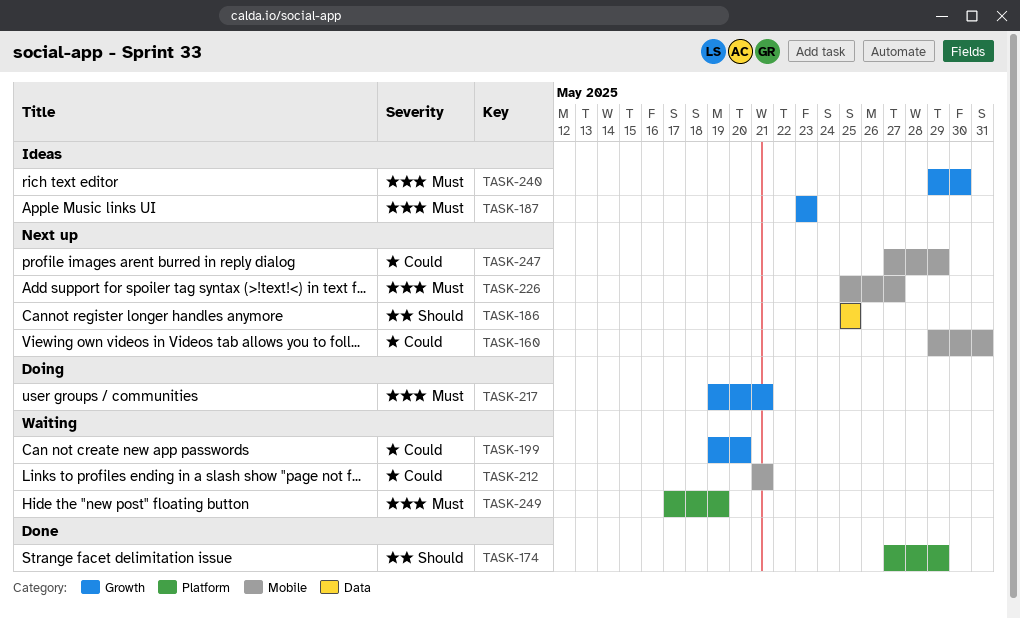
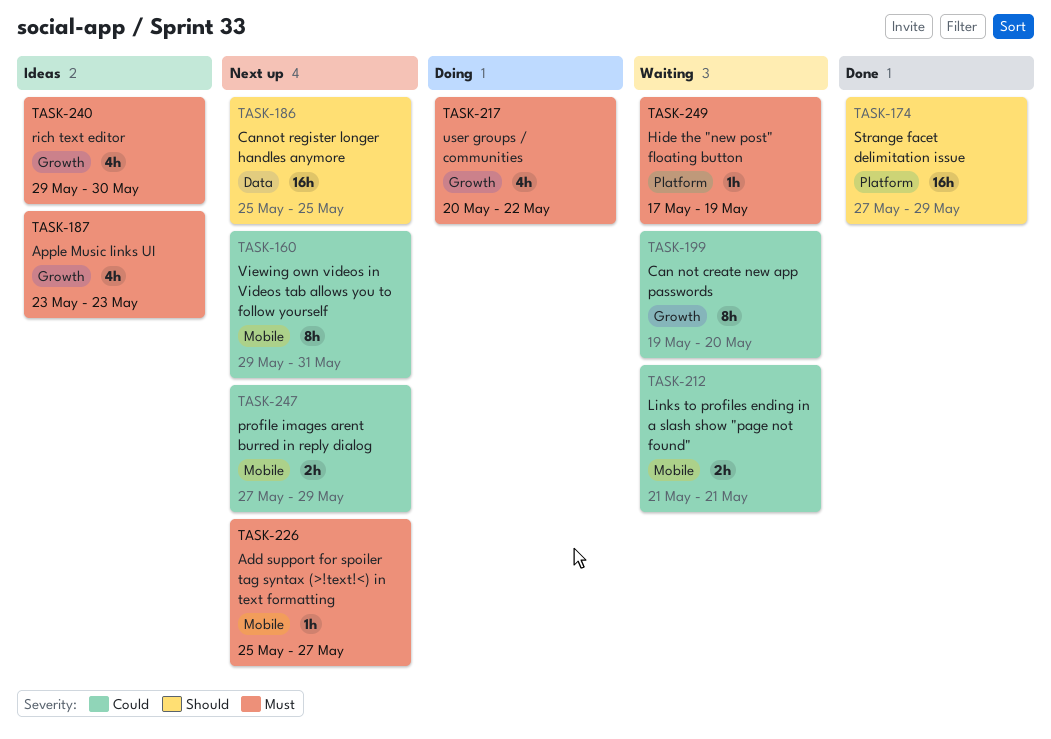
TASK-217, start: May 19 -> May 20
TASK-217, due: May 21 -> May 22

